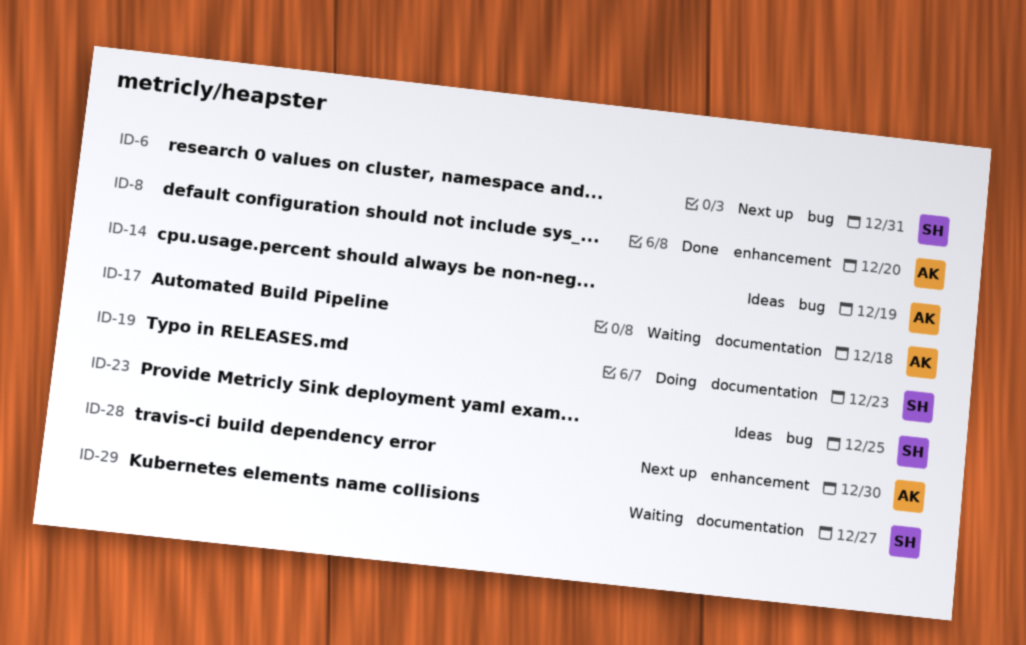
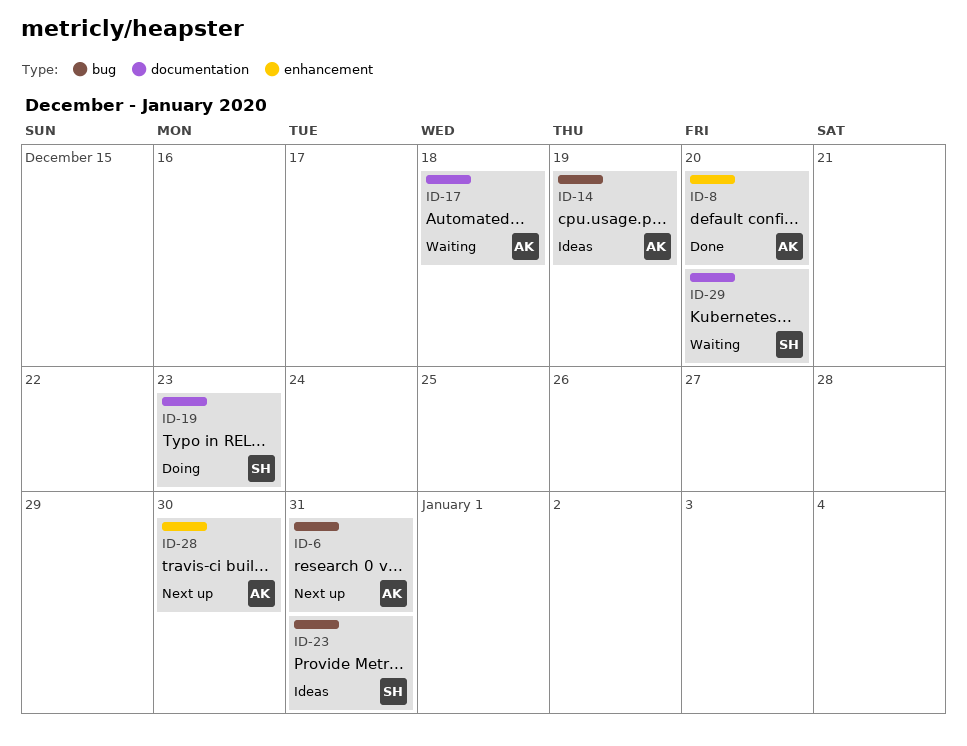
ID-6, owner: SH -> AK
ID-23, due: Dec 25 -> Dec 31
ID-29, due: Dec 27 -> Dec 20

